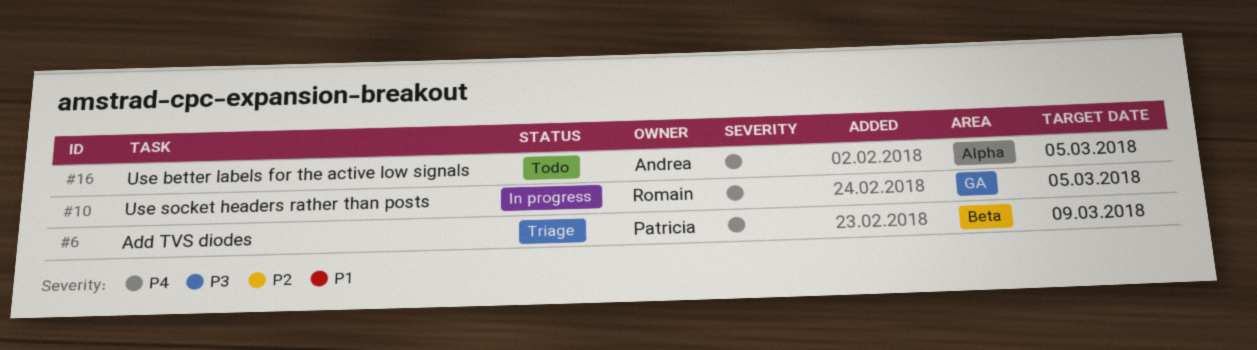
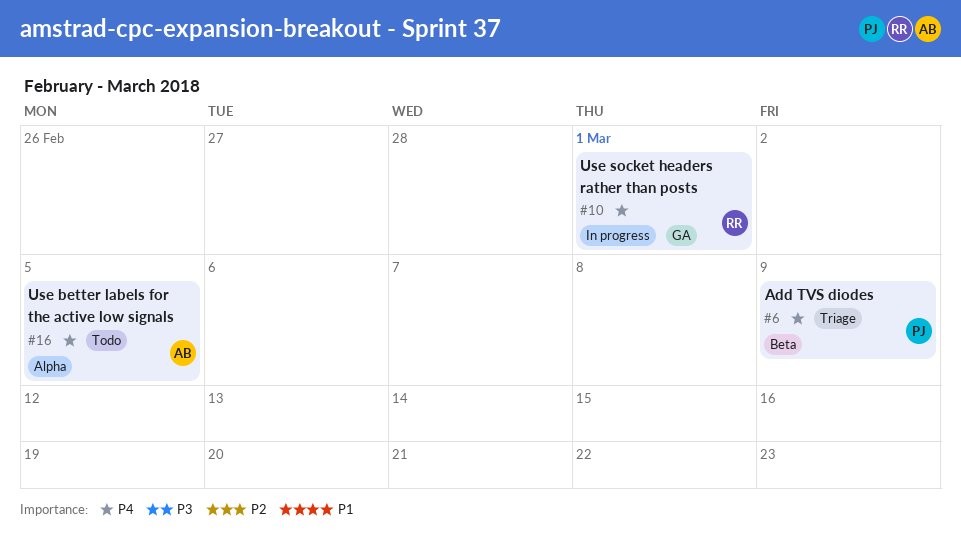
#10, due: Mar 5 -> Mar 1

